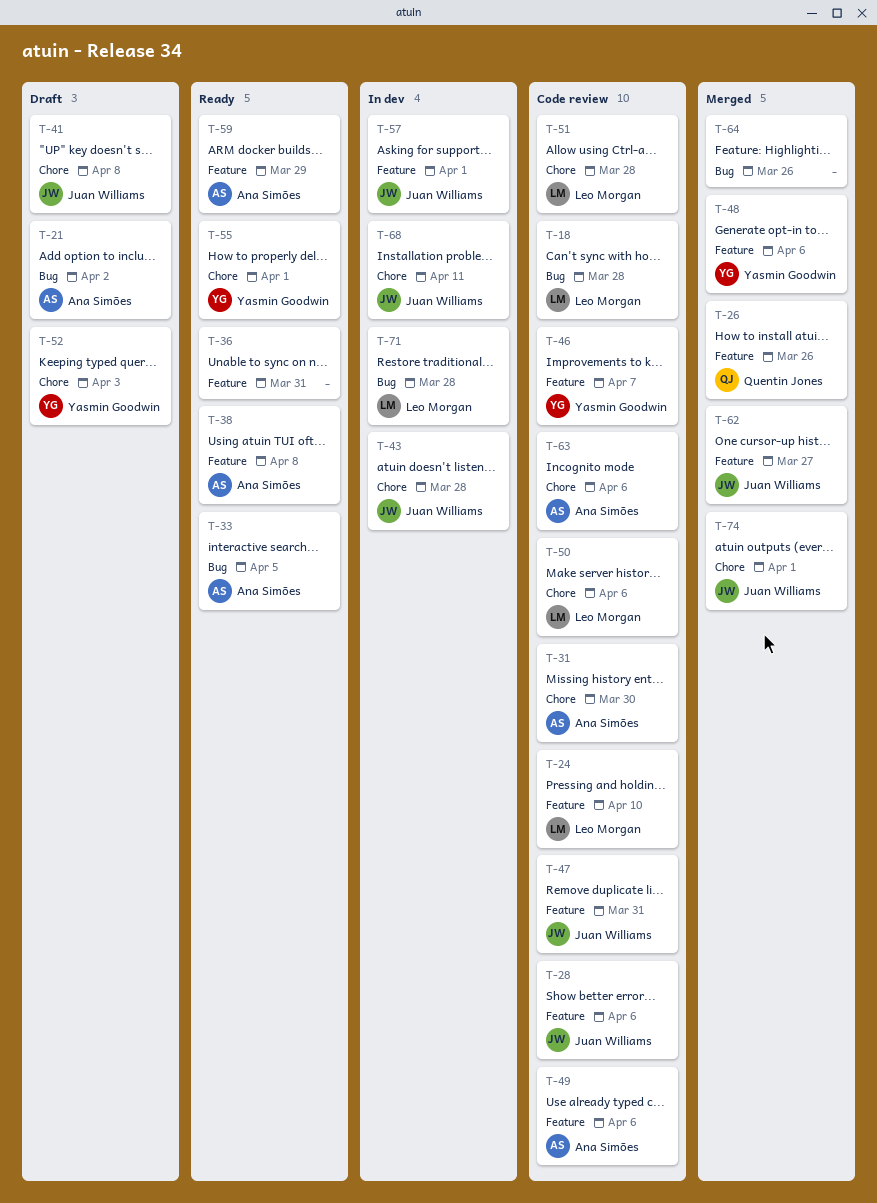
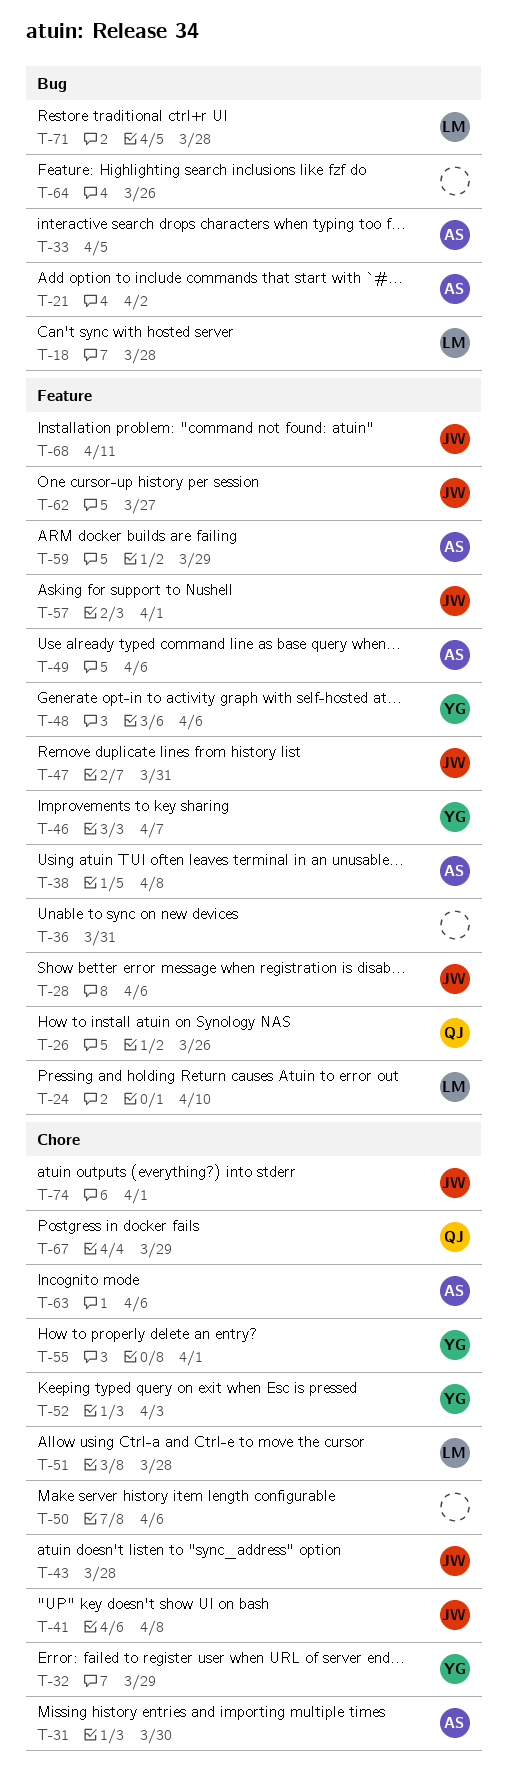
T-32: none -> present
T-50, owner: Leo Morgan -> none
T-67: none -> present
T-68, label: Chore -> Feature

